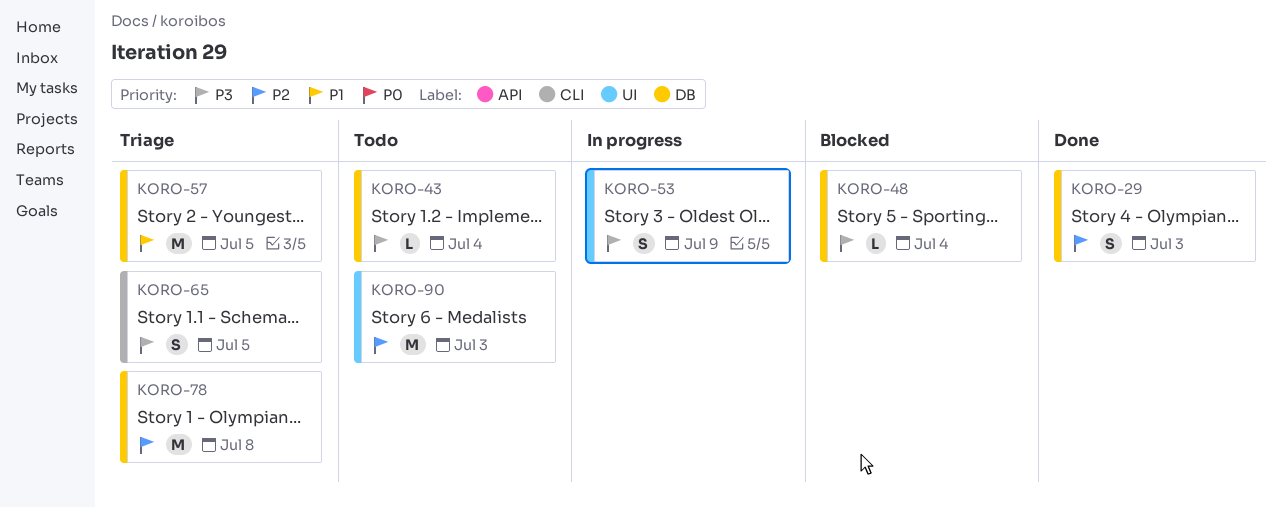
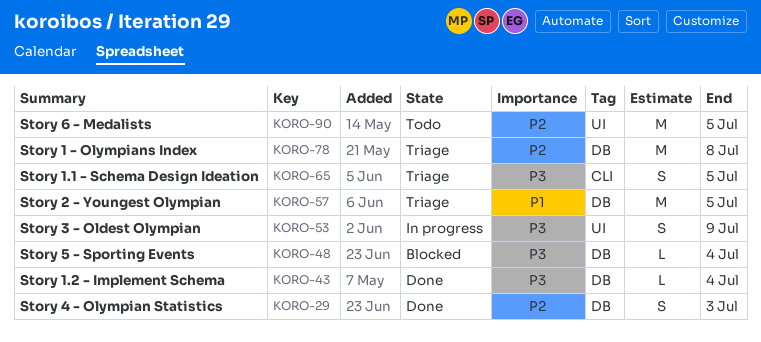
KORO-43, status: Todo -> Done
KORO-90, due: Jul 3 -> Jul 5

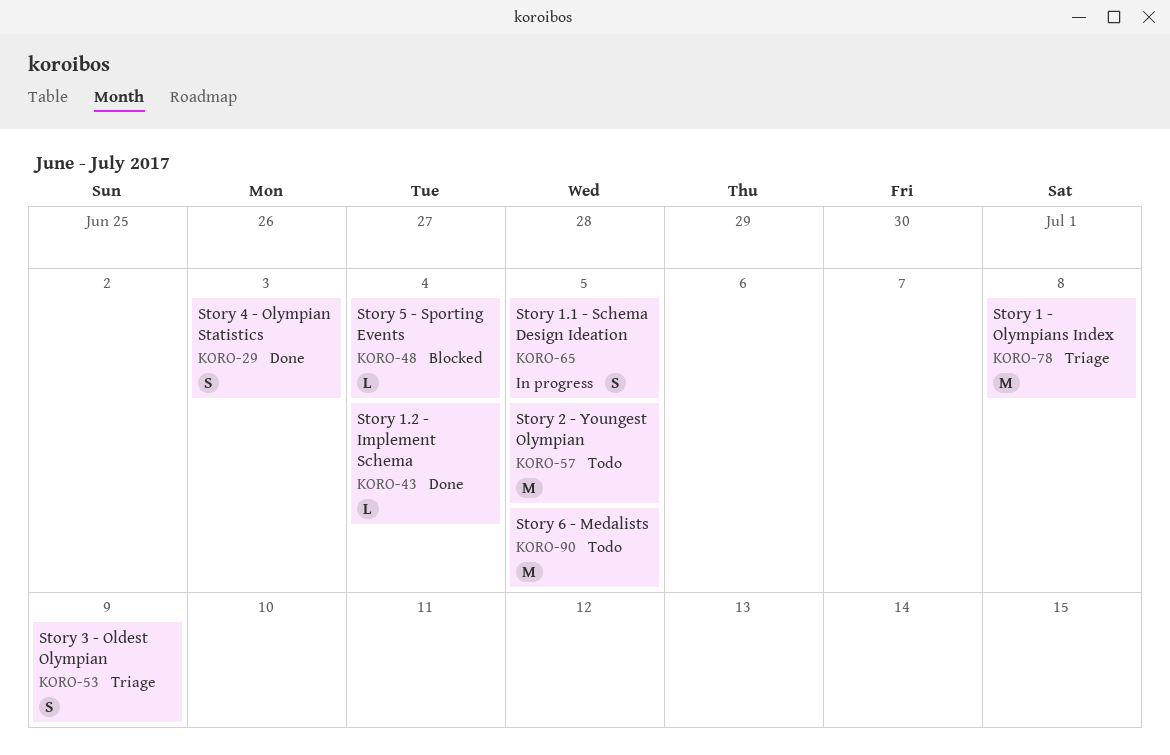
KORO-53, status: In progress -> Triage
KORO-57, status: Triage -> Todo
KORO-65, status: Triage -> In progress

